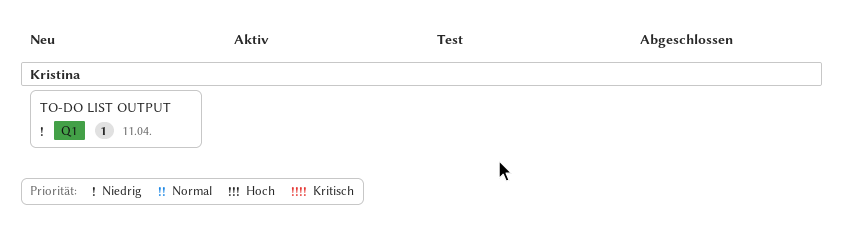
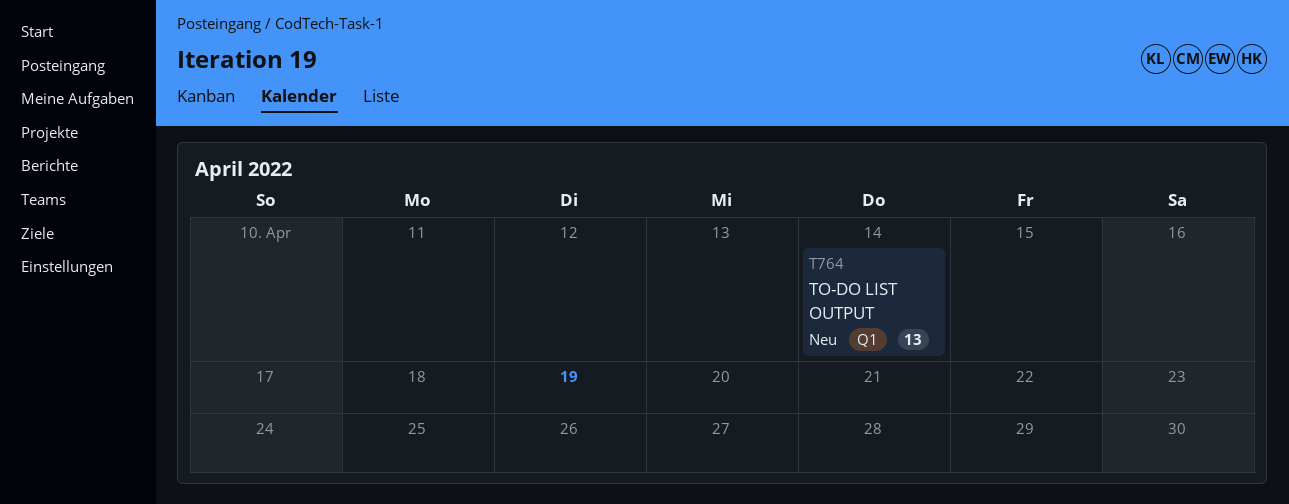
TO-DO LIST OUTPUT, estimate: 1 -> 13
TO-DO LIST OUTPUT, due: Apr 11 -> Apr 14

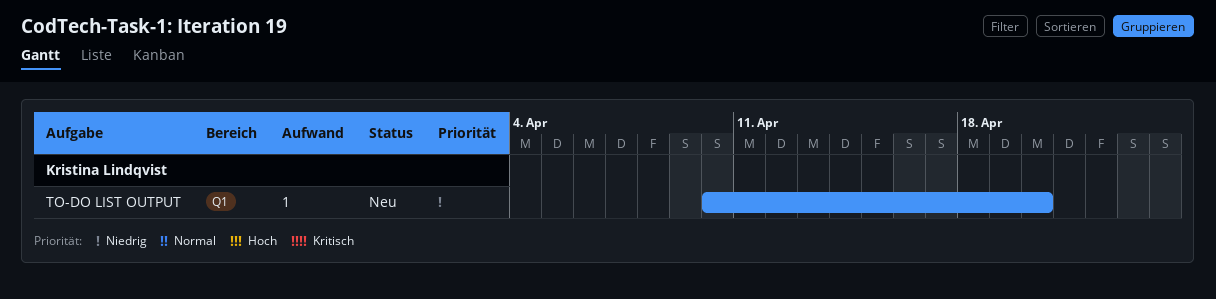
TO-DO LIST OUTPUT, estimate: 13 -> 1
TO-DO LIST OUTPUT, due: Apr 14 -> Apr 20

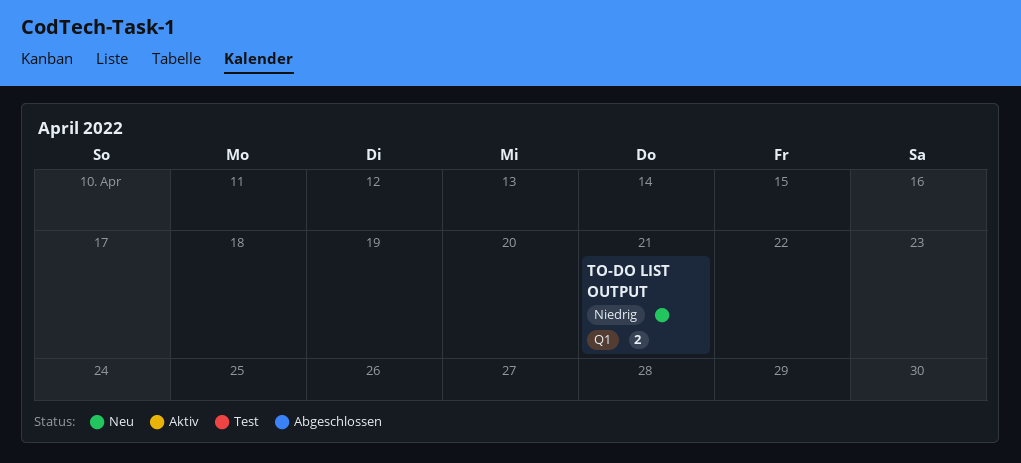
TO-DO LIST OUTPUT, estimate: 1 -> 2
TO-DO LIST OUTPUT, due: Apr 20 -> Apr 21

